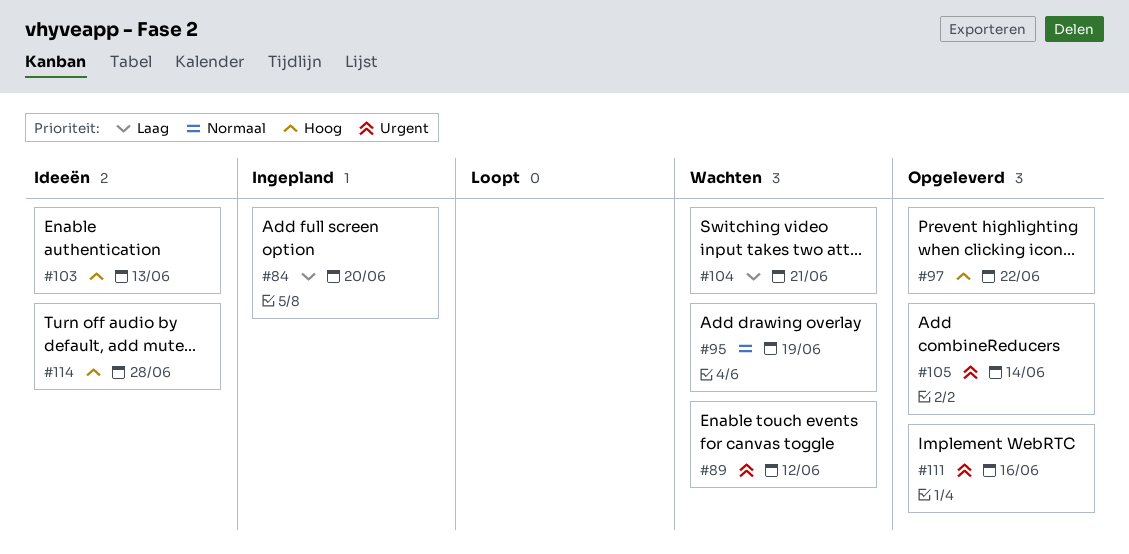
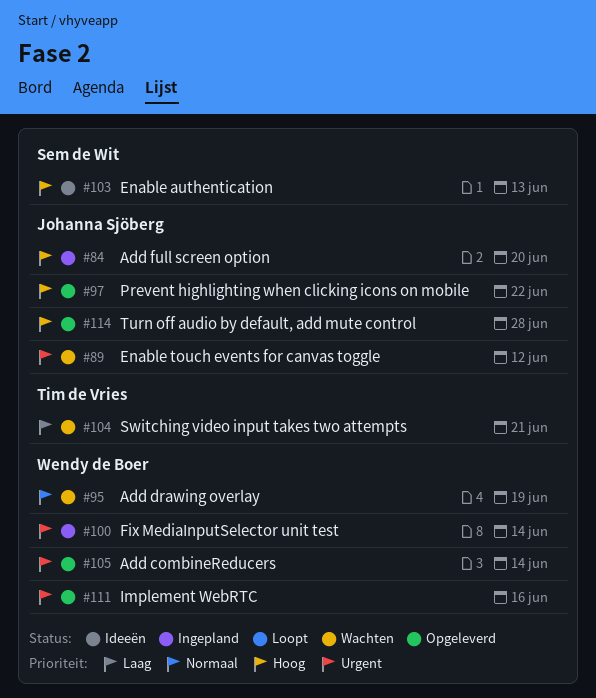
#84, priority: Laag -> Hoog
#100: none -> present
#114, status: Ideeën -> Opgeleverd

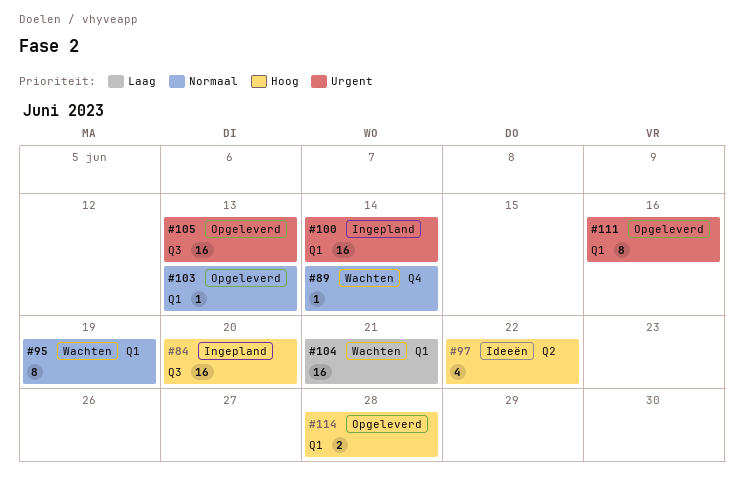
#89, priority: Urgent -> Normaal
#89, due: Jun 12 -> Jun 14
#97, status: Opgeleverd -> Ideeën
#103, status: Ideeën -> Opgeleverd
#103, priority: Hoog -> Normaal
#105, due: Jun 14 -> Jun 13

